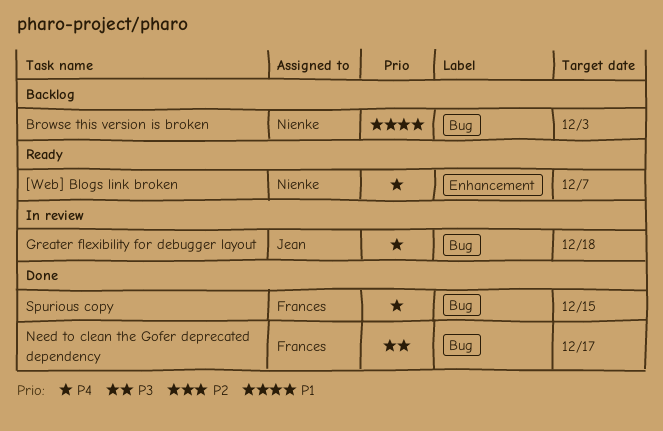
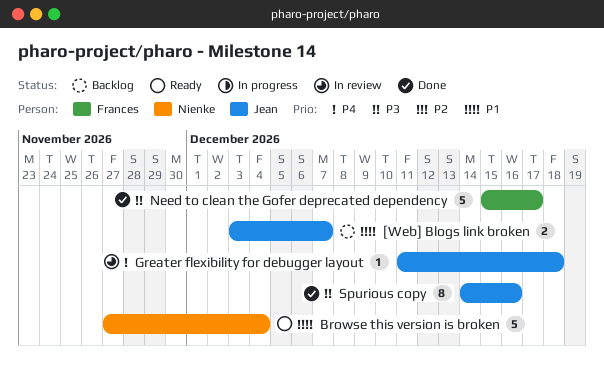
[Web] Blogs link broken, status: Ready -> Backlog
[Web] Blogs link broken, owner: Nienke -> Jean
[Web] Blogs link broken, priority: P4 -> P1
Browse this version is broken, status: Backlog -> Ready
Browse this version is broken, due: Dec 3 -> Dec 4
Spurious copy, owner: Frances -> Jean
Spurious copy, priority: P4 -> P3
Spurious copy, due: Dec 15 -> Dec 16

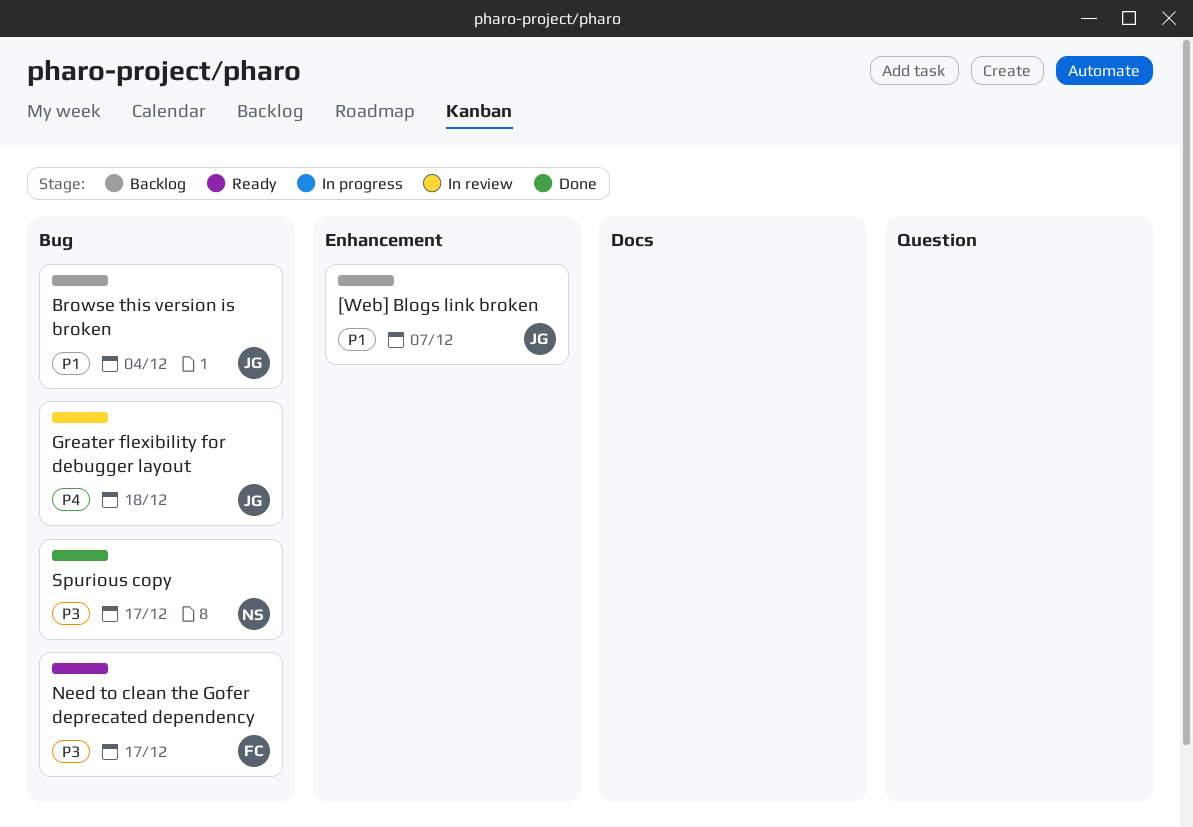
Browse this version is broken, status: Ready -> Backlog
Browse this version is broken, owner: Nienke -> Jean
Need to clean the Gofer deprecated dependency, status: Done -> Ready
Spurious copy, owner: Jean -> Nienke
Spurious copy, due: Dec 16 -> Dec 17

